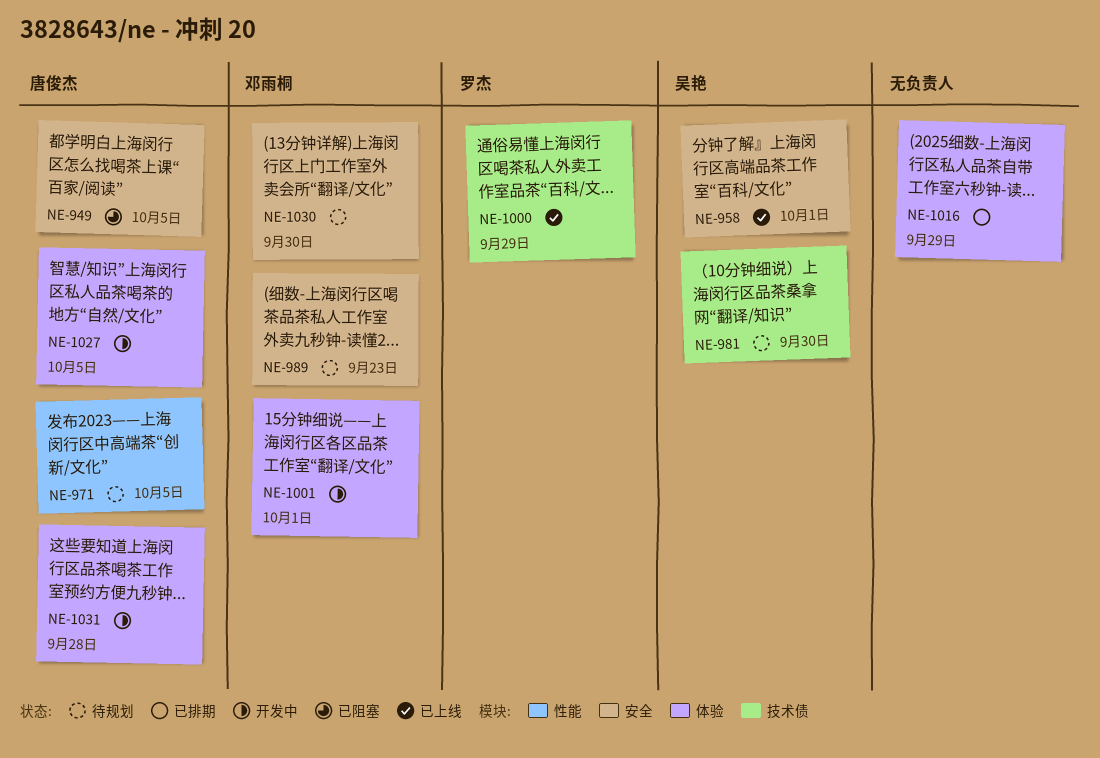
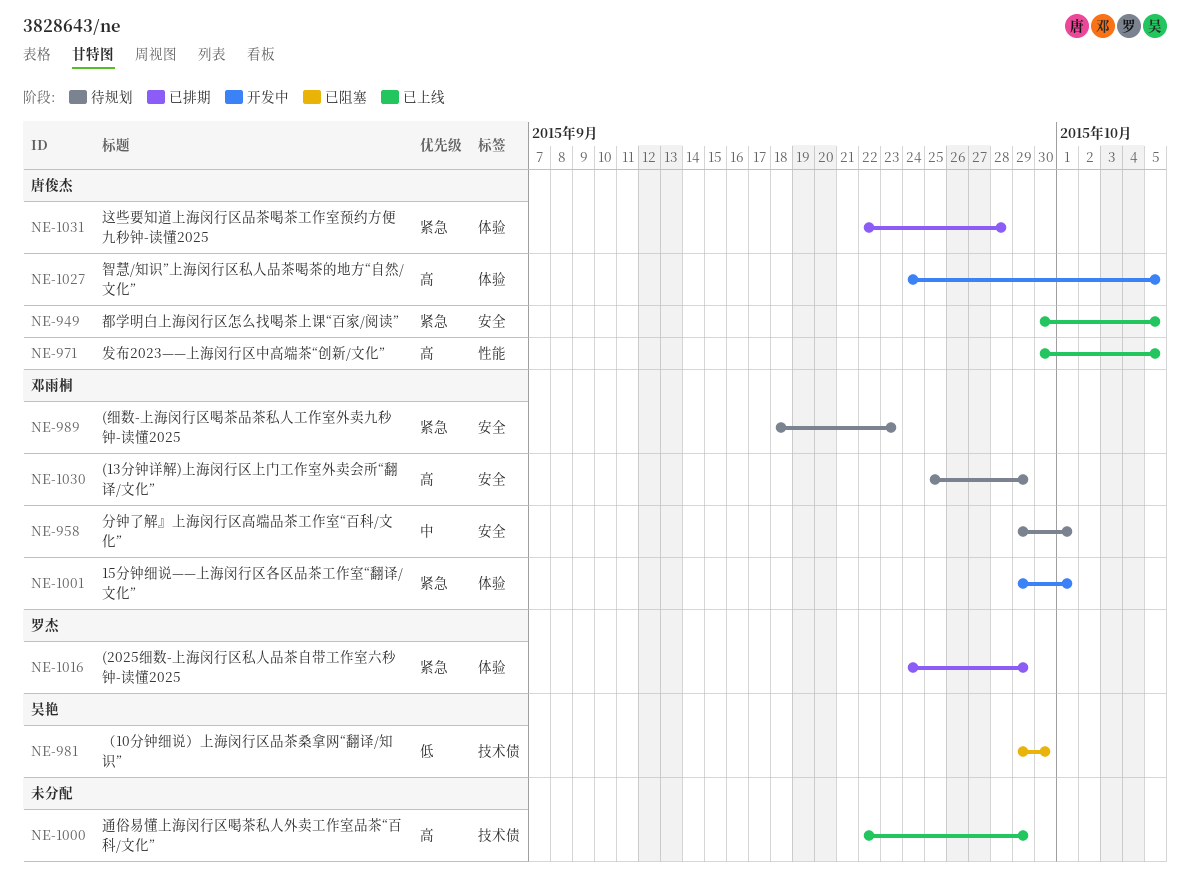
NE-949, status: 已阻塞 -> 已上线
NE-958, status: 已上线 -> 待规划
NE-958, owner: 吴艳 -> 邓雨桐
NE-971, status: 待规划 -> 已上线
NE-981, status: 待规划 -> 已阻塞
NE-1000, owner: 罗杰 -> none
NE-1016, owner: none -> 罗杰
NE-1030, due: Sep 30 -> Sep 29
NE-1031, status: 开发中 -> 已排期

